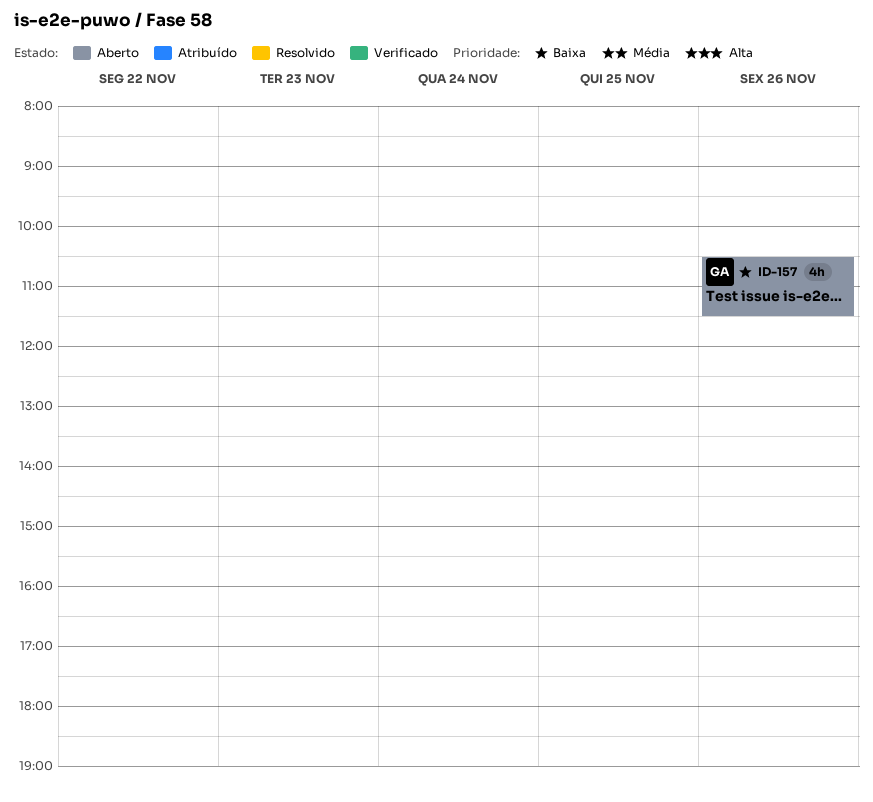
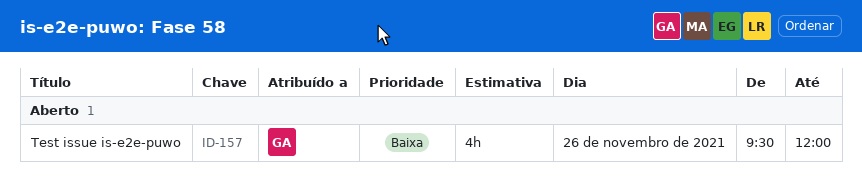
ID-157, begins: 10:30 -> 09:30
ID-157, ends: 11:30 -> 12:00

